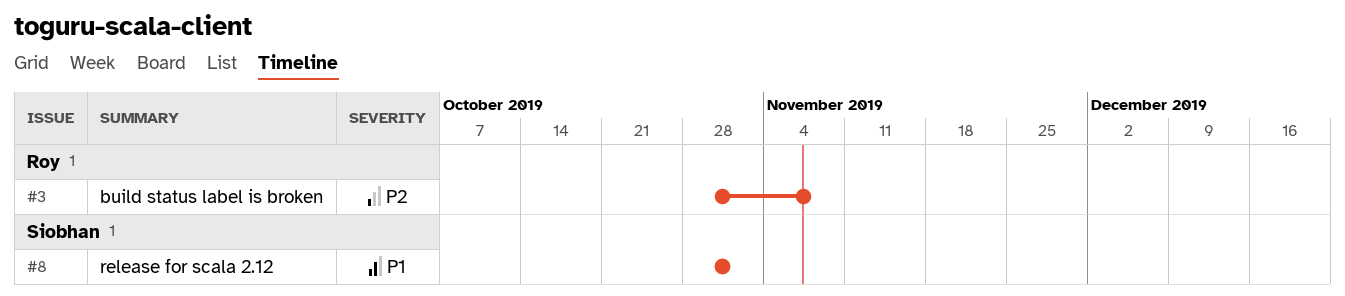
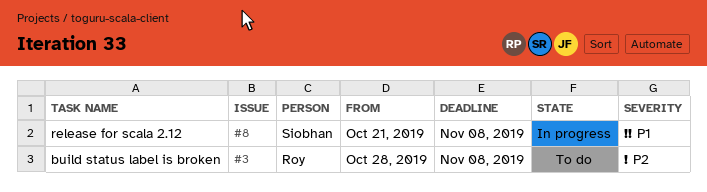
#8, start: Oct 28 -> Oct 21
#8, due: Nov 1 -> Nov 8

